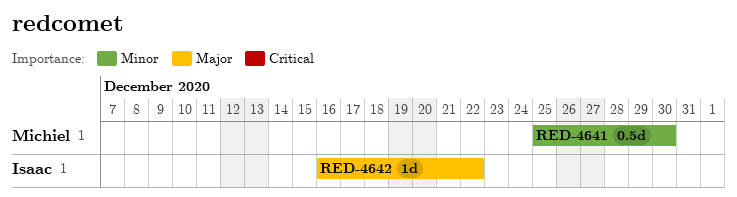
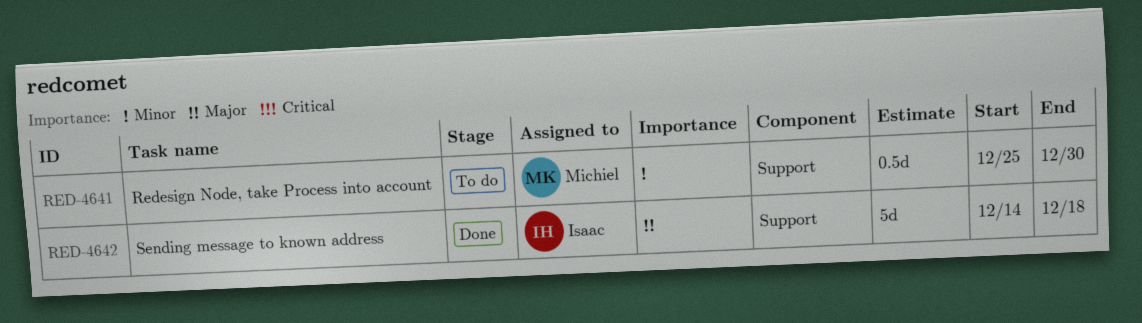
RED-4642, estimate: 1d -> 5d
RED-4642, start: Dec 16 -> Dec 14
RED-4642, due: Dec 22 -> Dec 18

